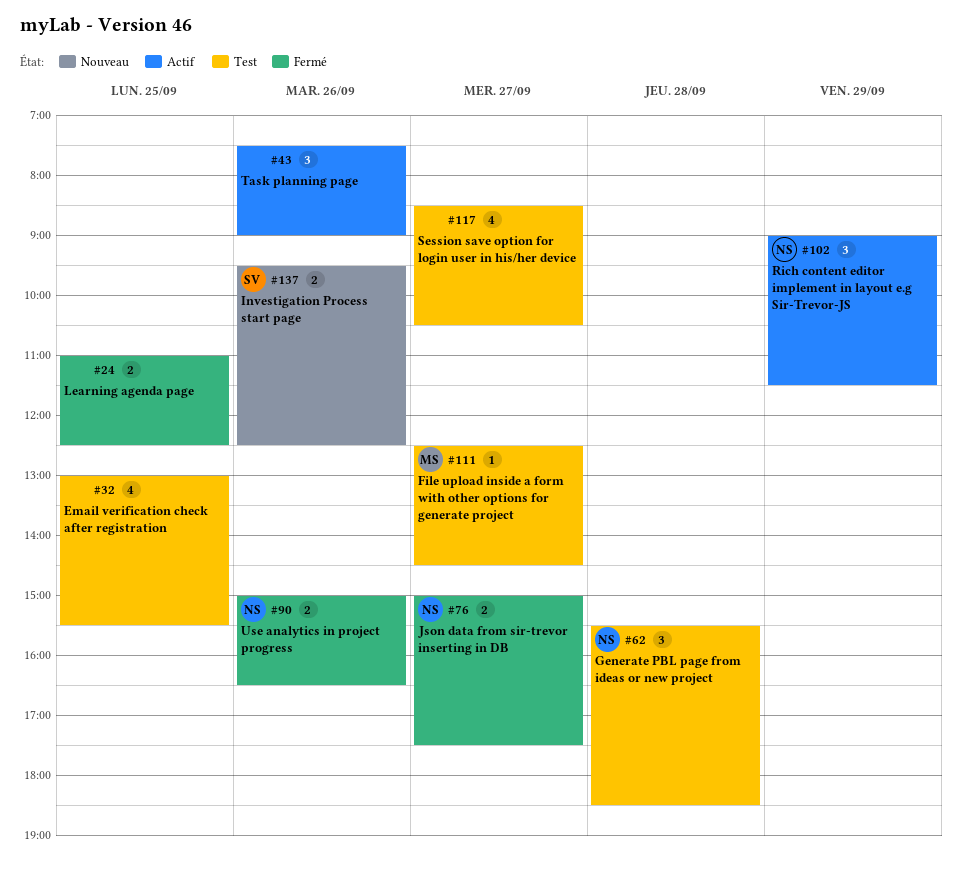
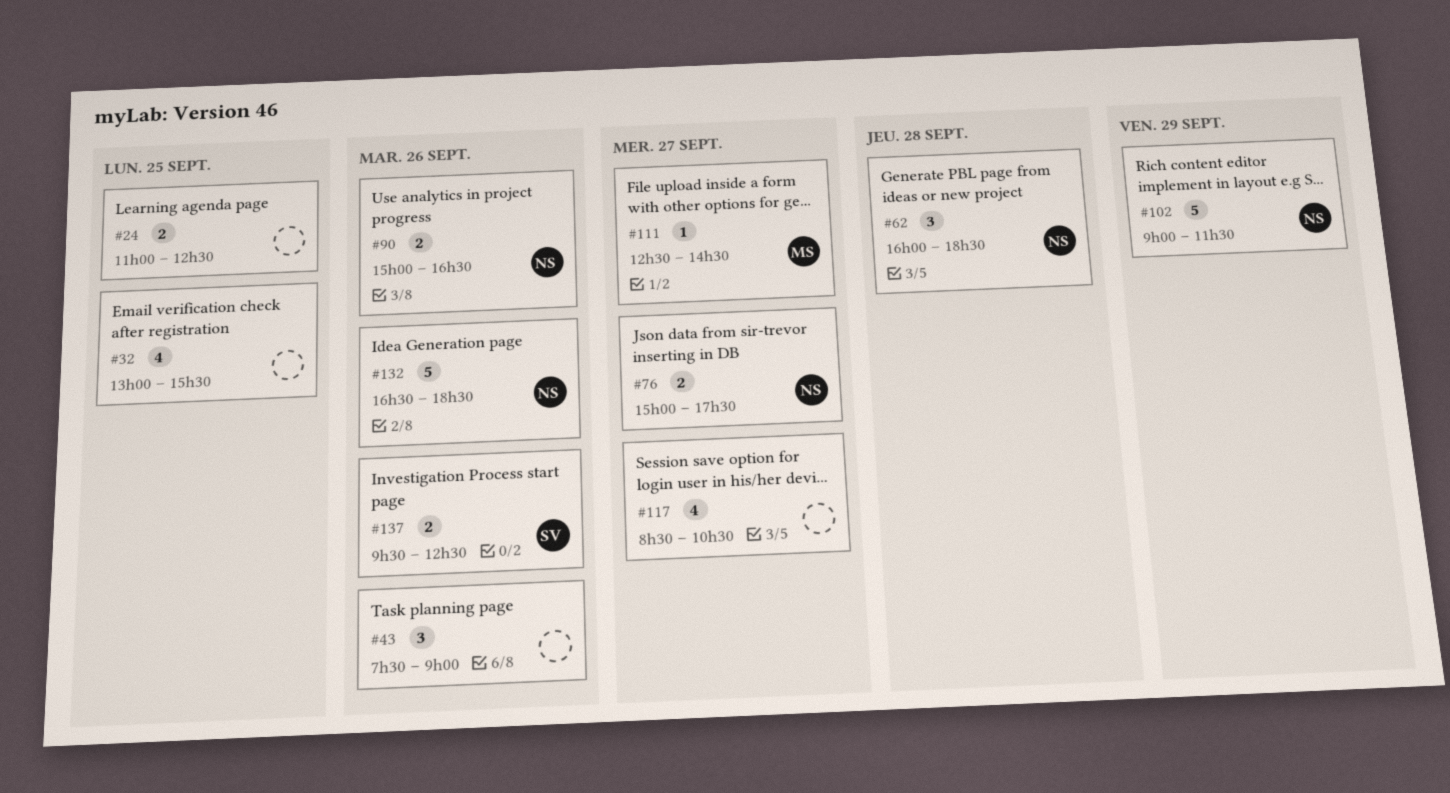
#62, begins: 15:30 -> 16:00
#102, estimate: 3 -> 5
#132: none -> present

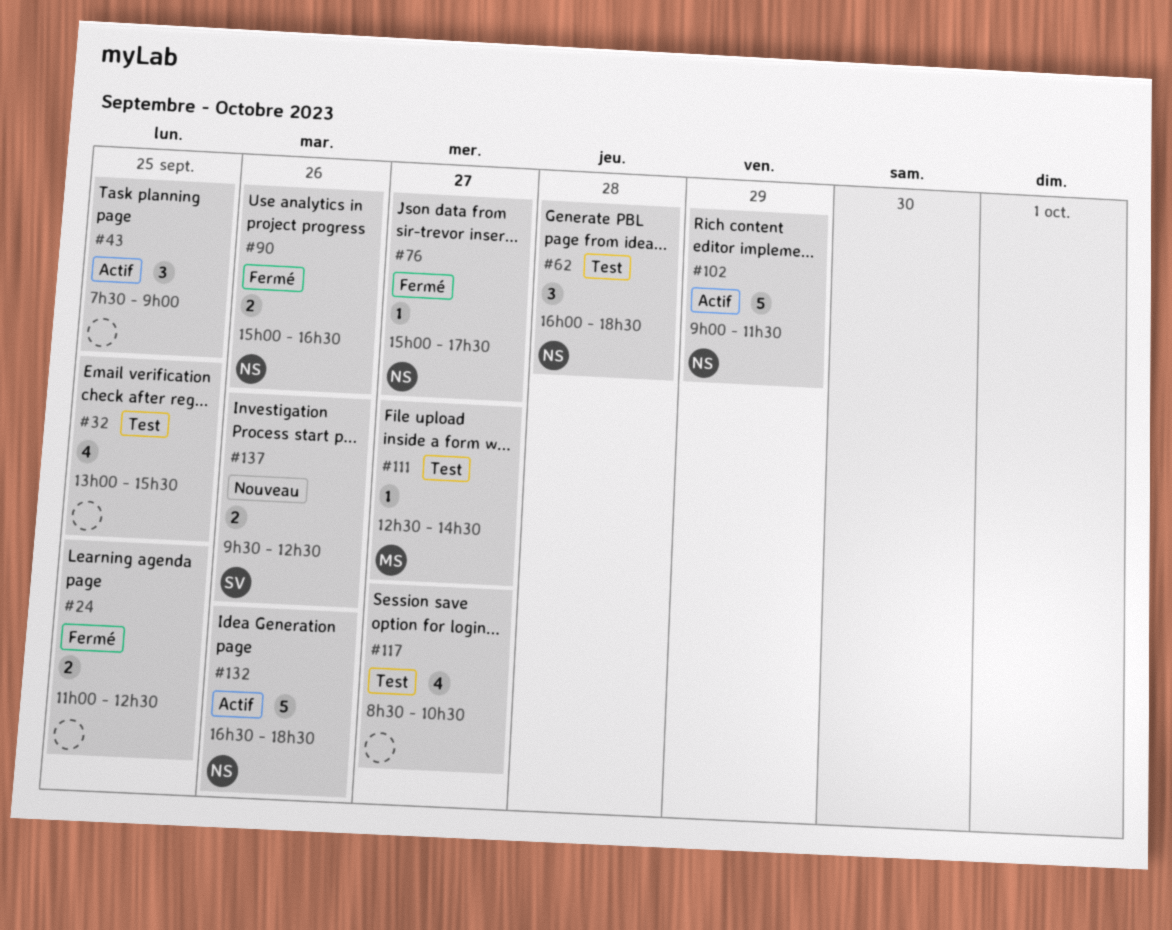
#43, day: Sep 26 -> Sep 25
#76, estimate: 2 -> 1

